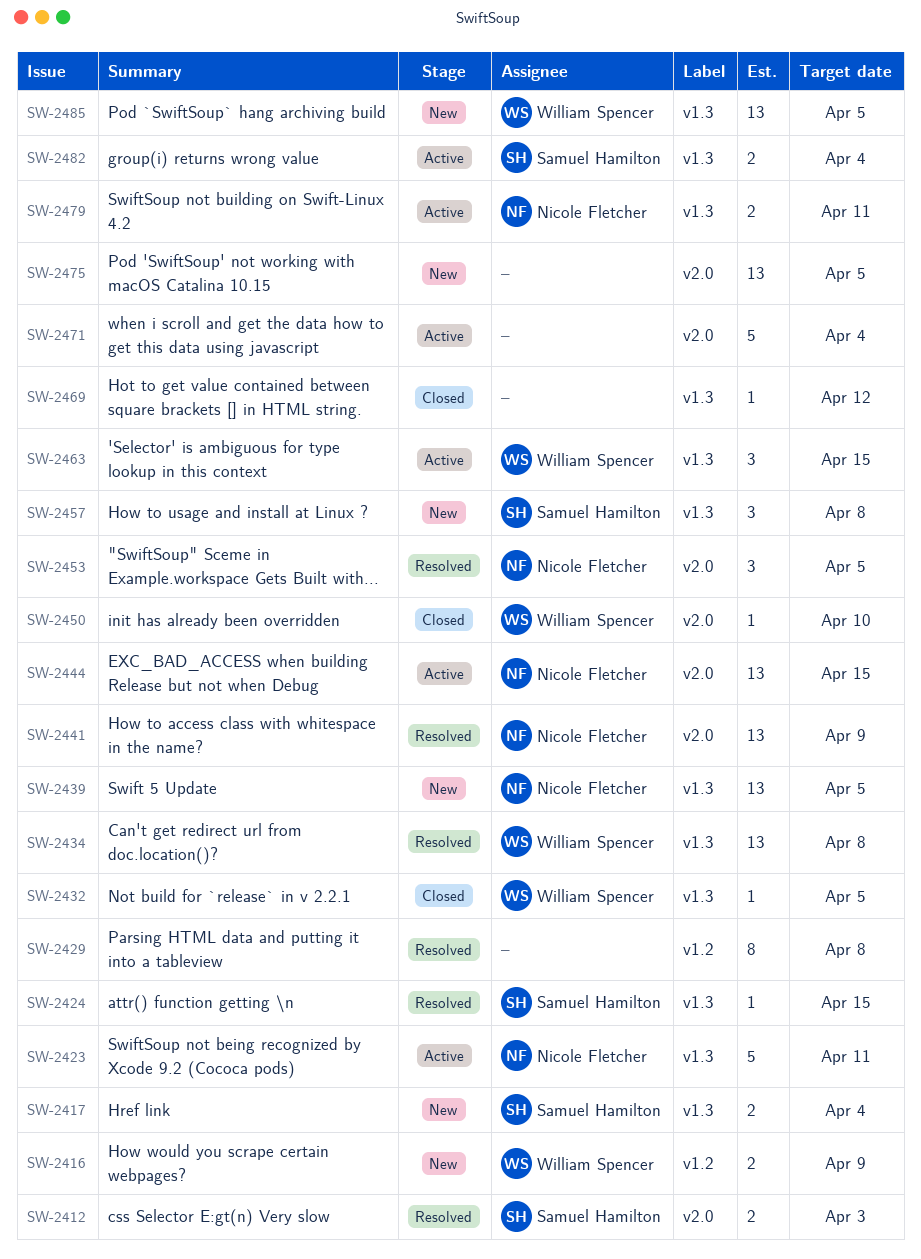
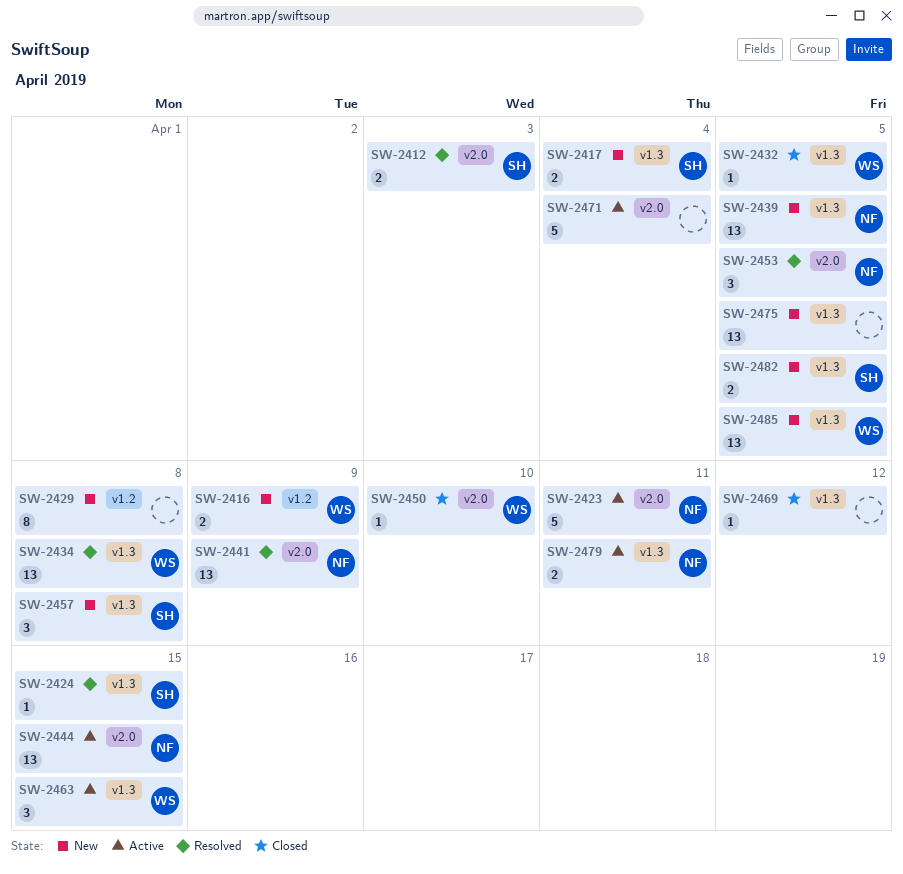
SW-2423, label: v1.3 -> v2.0
SW-2429, status: Resolved -> New
SW-2475, label: v2.0 -> v1.3
SW-2482, status: Active -> New
SW-2482, due: Apr 4 -> Apr 5

